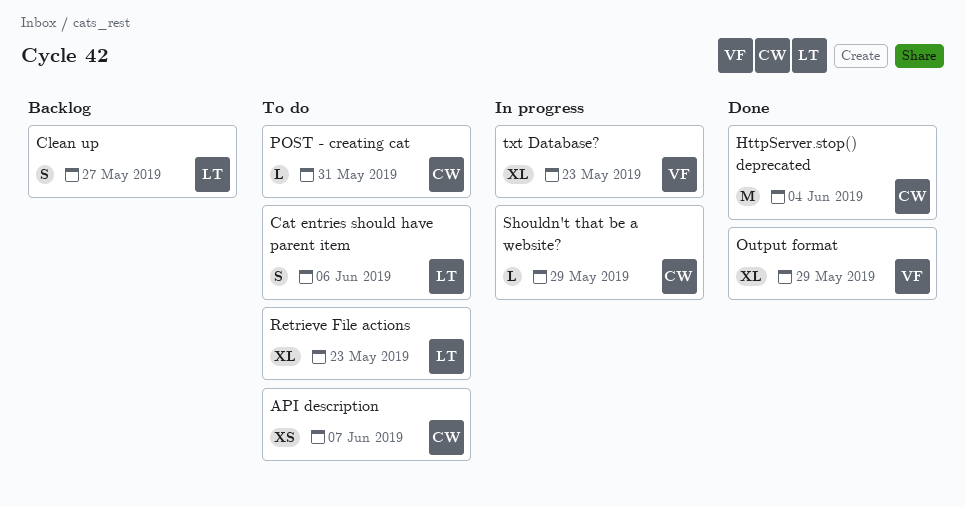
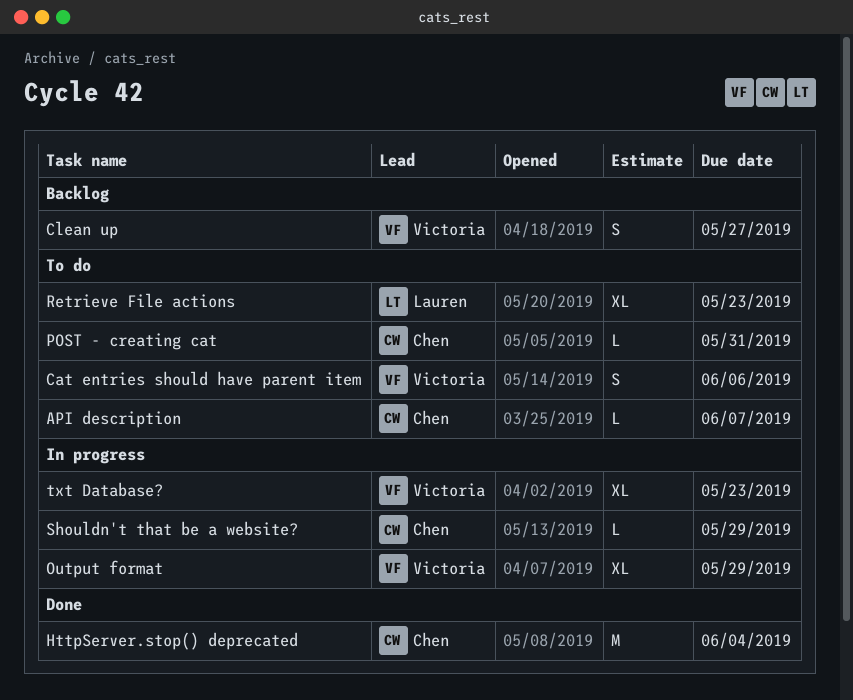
API description, estimate: XS -> L
Cat entries should have parent item, owner: Lauren -> Victoria
Clean up, owner: Lauren -> Victoria
Output format, status: Done -> In progress

